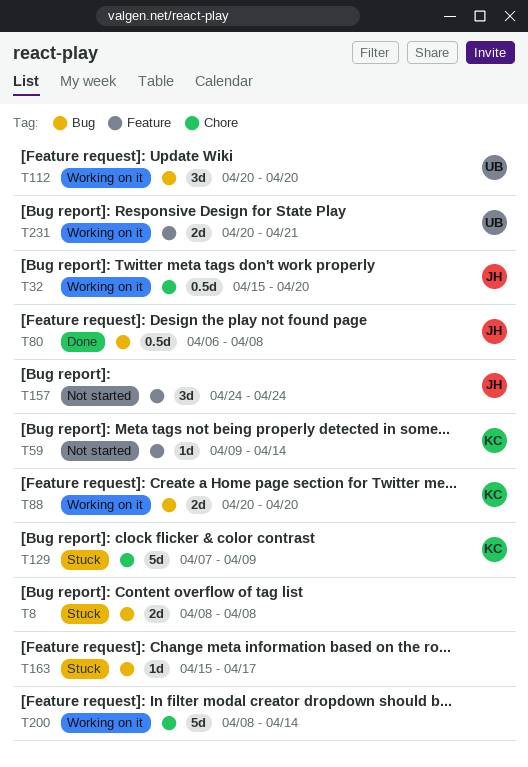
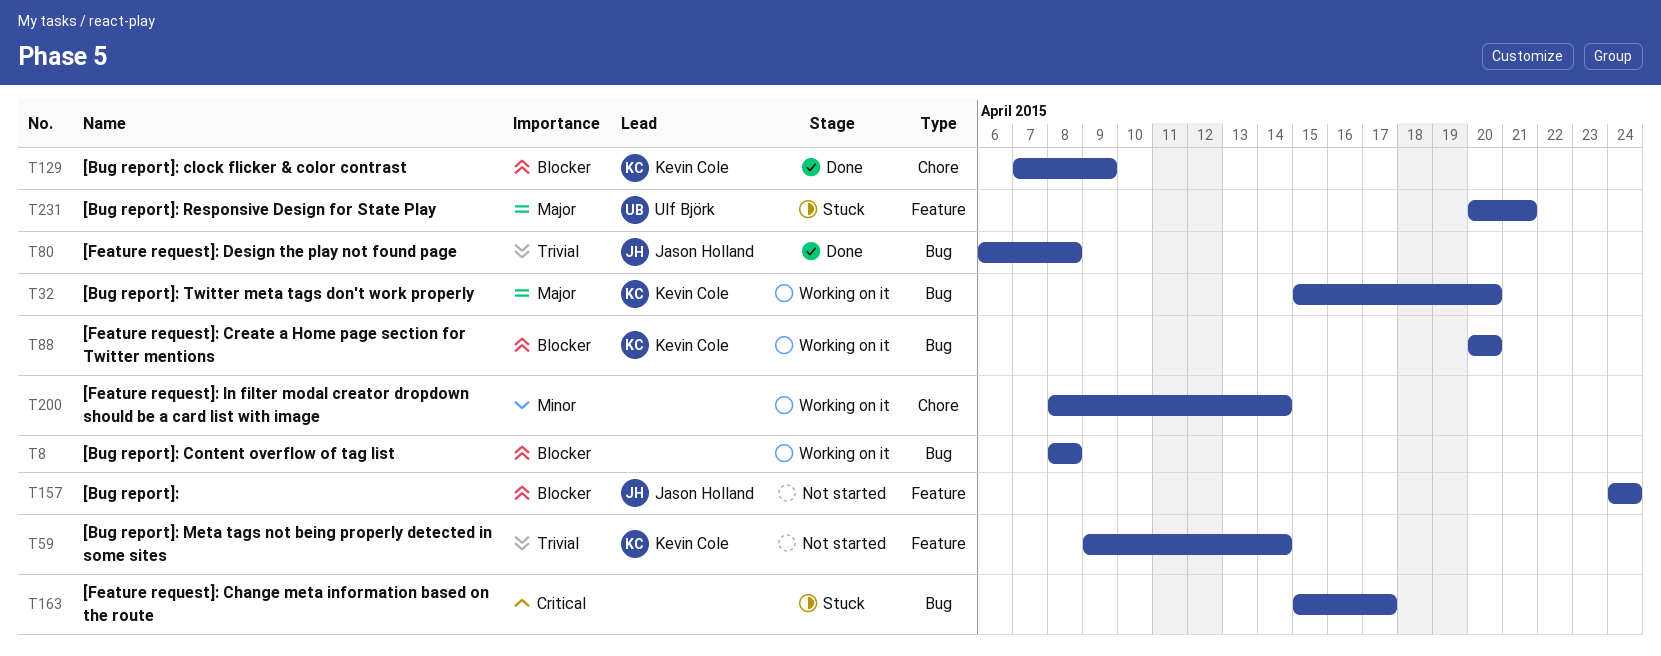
T8, status: Stuck -> Working on it
T32, owner: Jason Holland -> Kevin Cole
T32, label: Chore -> Bug
T112: present -> none
T129, status: Stuck -> Done
T231, status: Working on it -> Stuck

